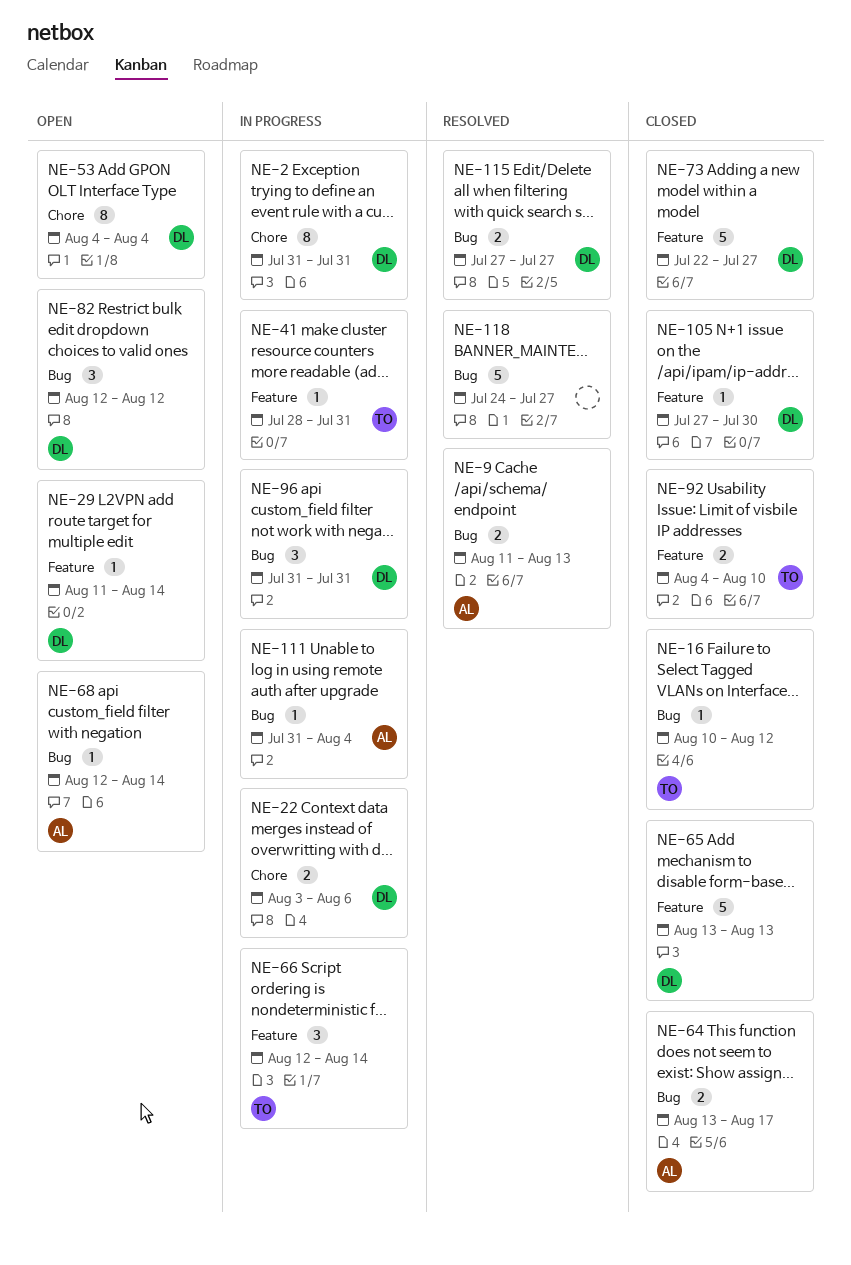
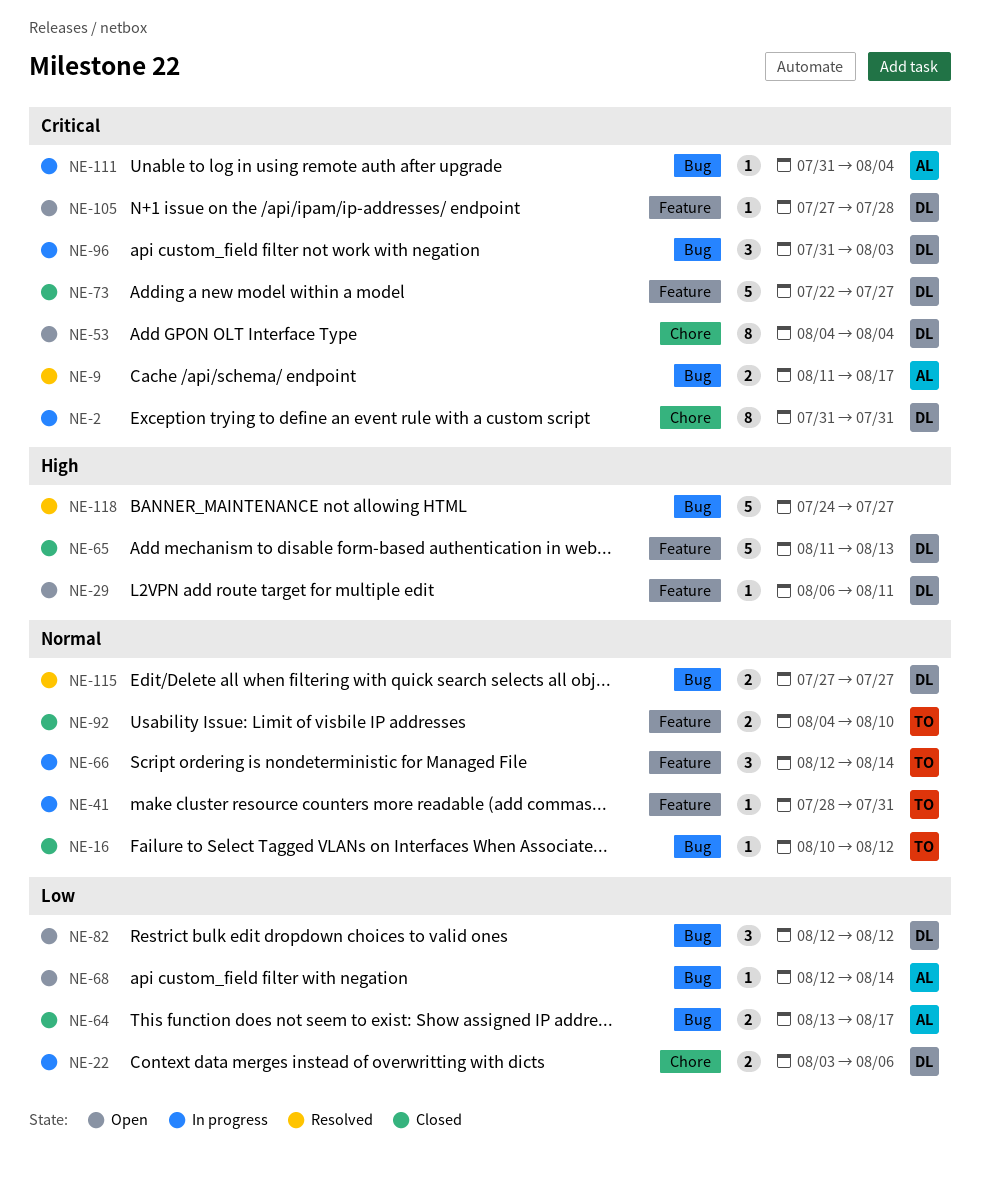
NE-9, due: Aug 13 -> Aug 17
NE-29, start: Aug 11 -> Aug 6
NE-29, due: Aug 14 -> Aug 11
NE-65, start: Aug 13 -> Aug 11
NE-96, due: Jul 31 -> Aug 3
NE-105, status: Closed -> Open
NE-105, due: Jul 30 -> Jul 28

